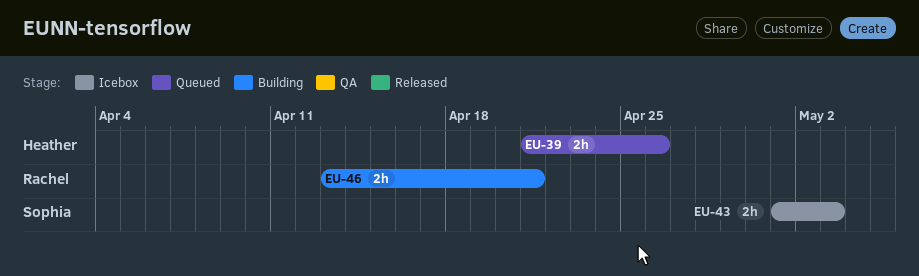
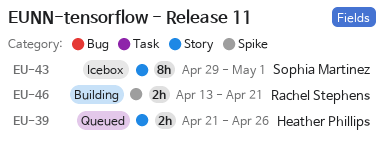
EU-43, estimate: 2h -> 8h
EU-43, start: May 1 -> Apr 29
EU-43, due: May 3 -> May 1

